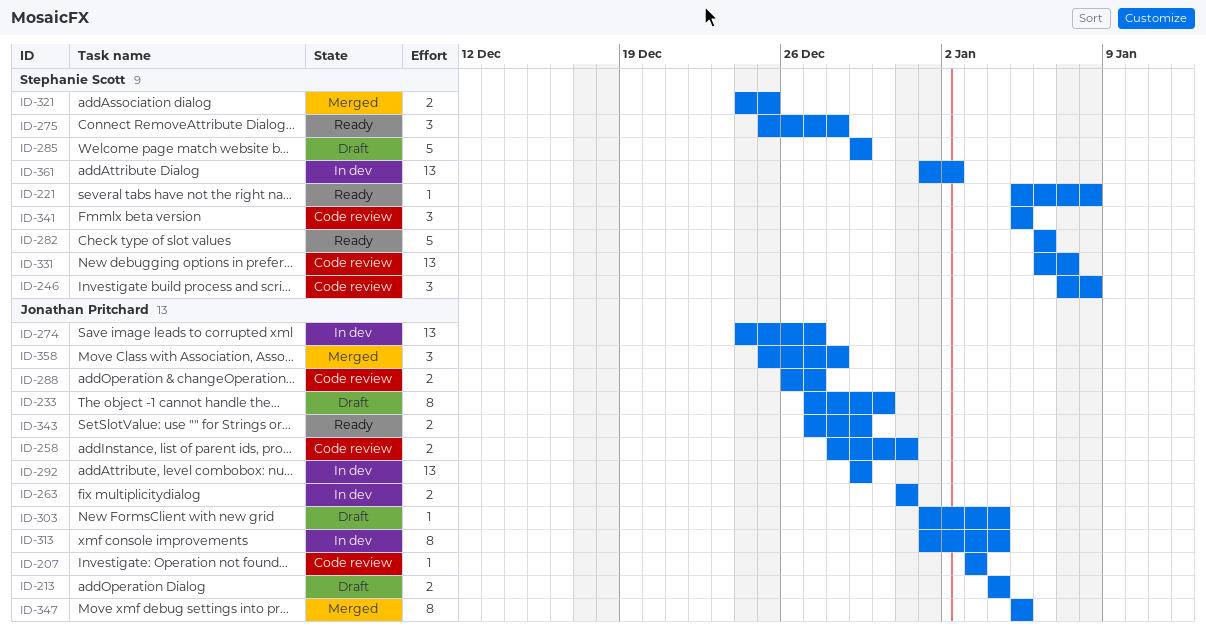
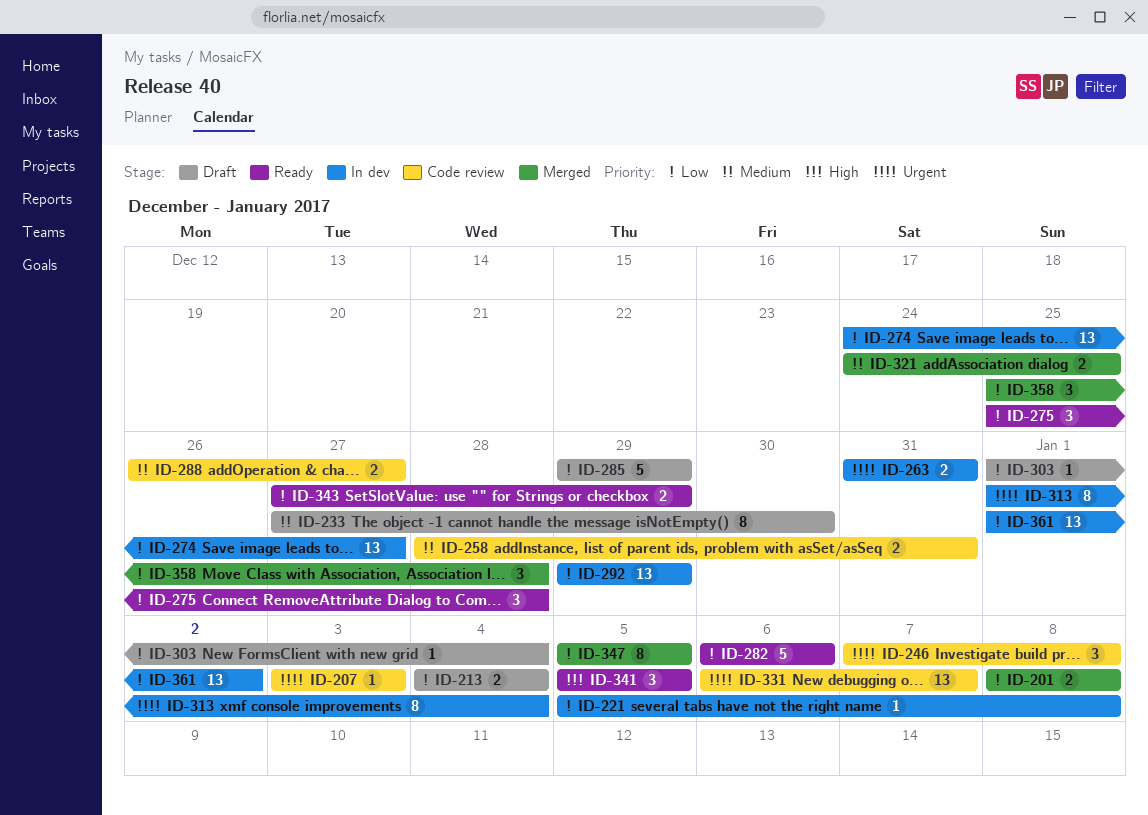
ID-201: none -> present
ID-221, status: Ready -> In dev
ID-341, status: Code review -> Ready

